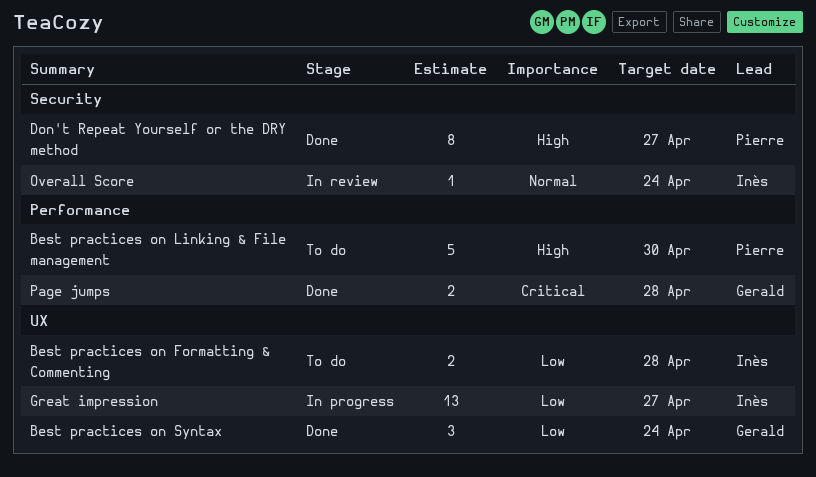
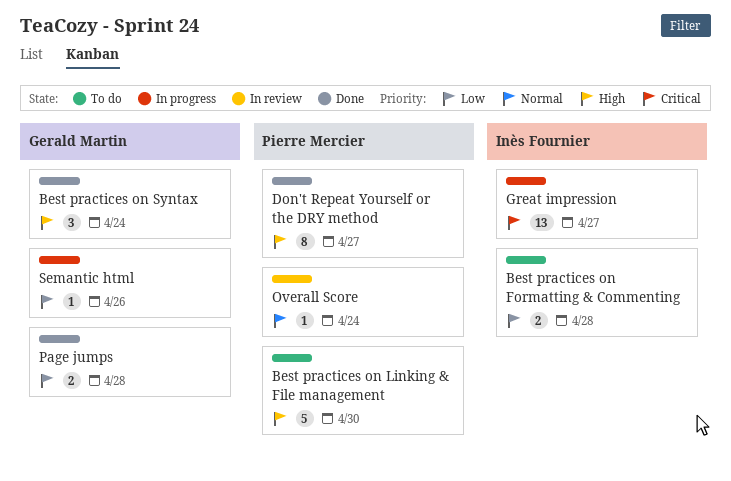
Best practices on Syntax, priority: Low -> High
Great impression, priority: Low -> Critical
Overall Score, owner: Inès Fournier -> Pierre Mercier
Page jumps, priority: Critical -> Low
Semantic html: none -> present

